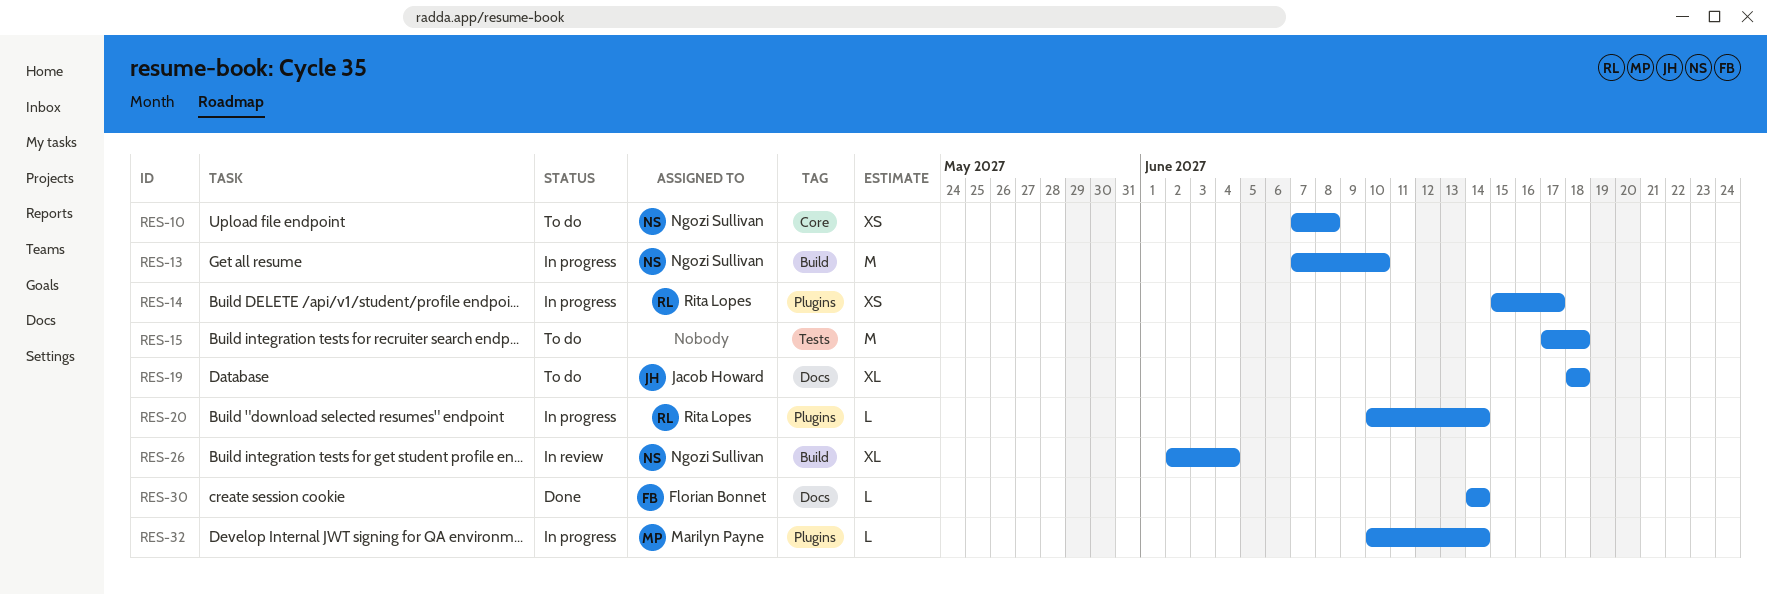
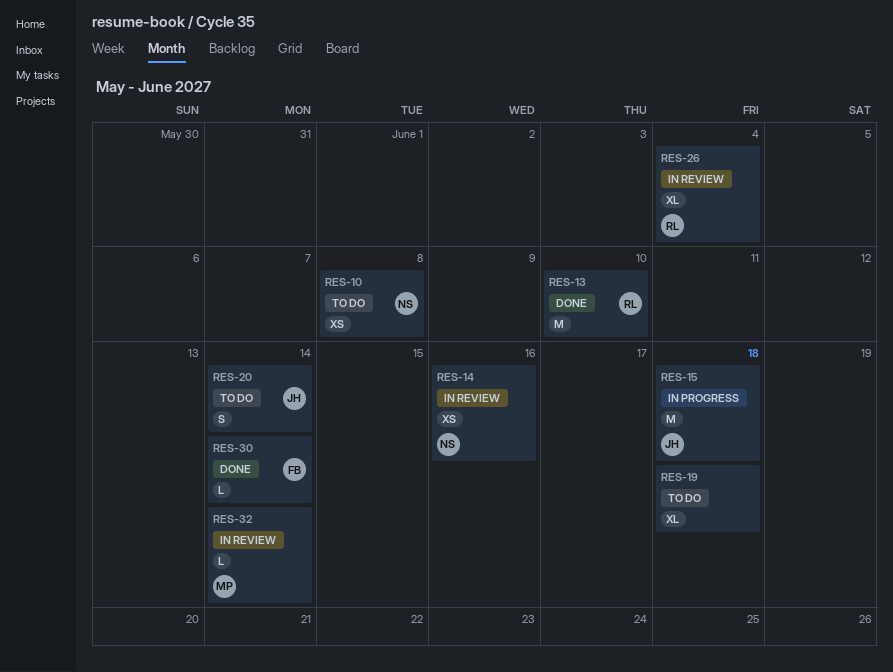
RES-13, status: In progress -> Done
RES-13, owner: Ngozi Sullivan -> Rita Lopes
RES-14, status: In progress -> In review
RES-14, owner: Rita Lopes -> Ngozi Sullivan
RES-14, due: Jun 17 -> Jun 16
RES-15, status: To do -> In progress
RES-15, owner: none -> Jacob Howard
RES-19, owner: Jacob Howard -> none
RES-20, status: In progress -> To do
RES-20, owner: Rita Lopes -> Jacob Howard
RES-20, estimate: L -> S
RES-26, owner: Ngozi Sullivan -> Rita Lopes
RES-32, status: In progress -> In review

